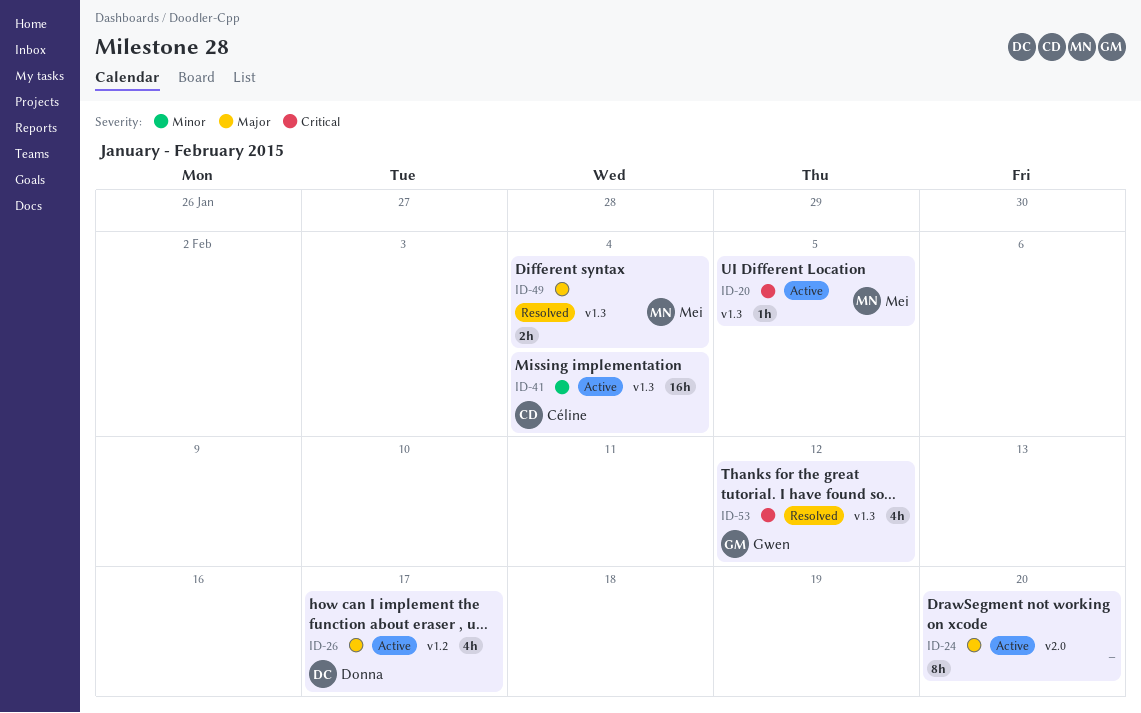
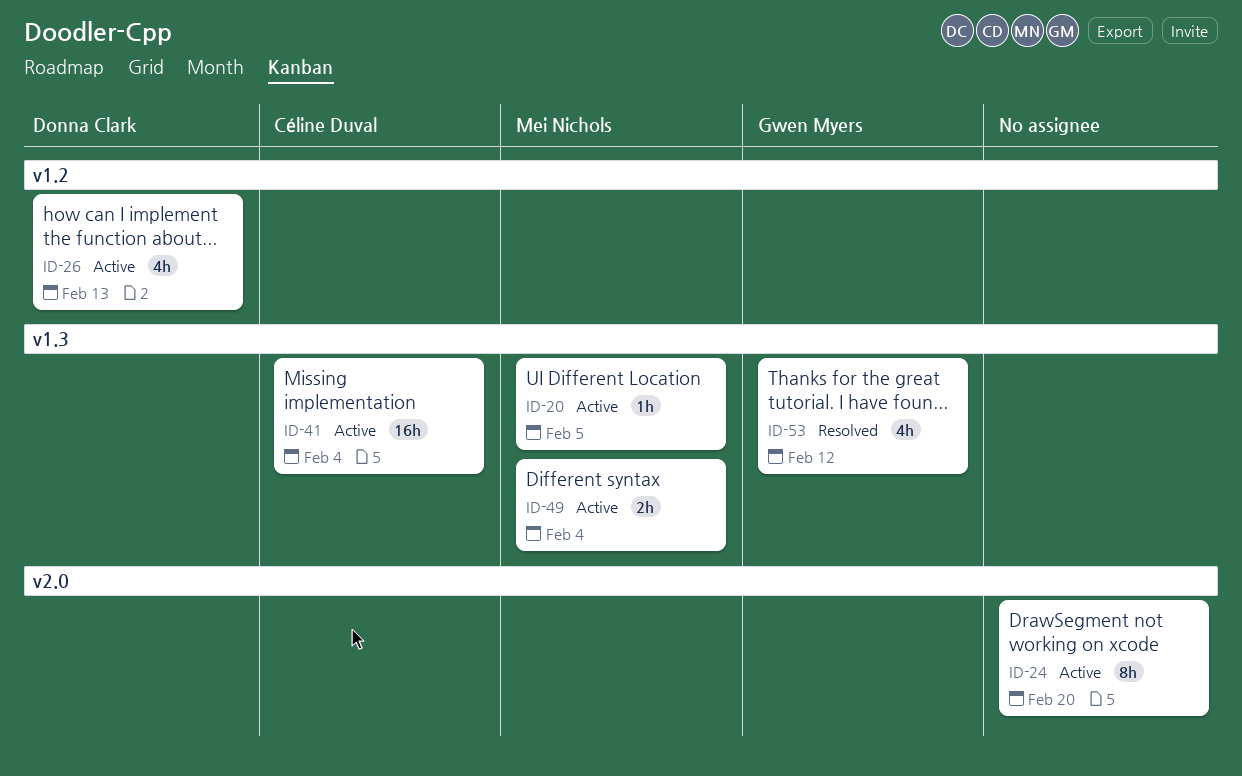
ID-26, due: Feb 17 -> Feb 13
ID-49, status: Resolved -> Active

